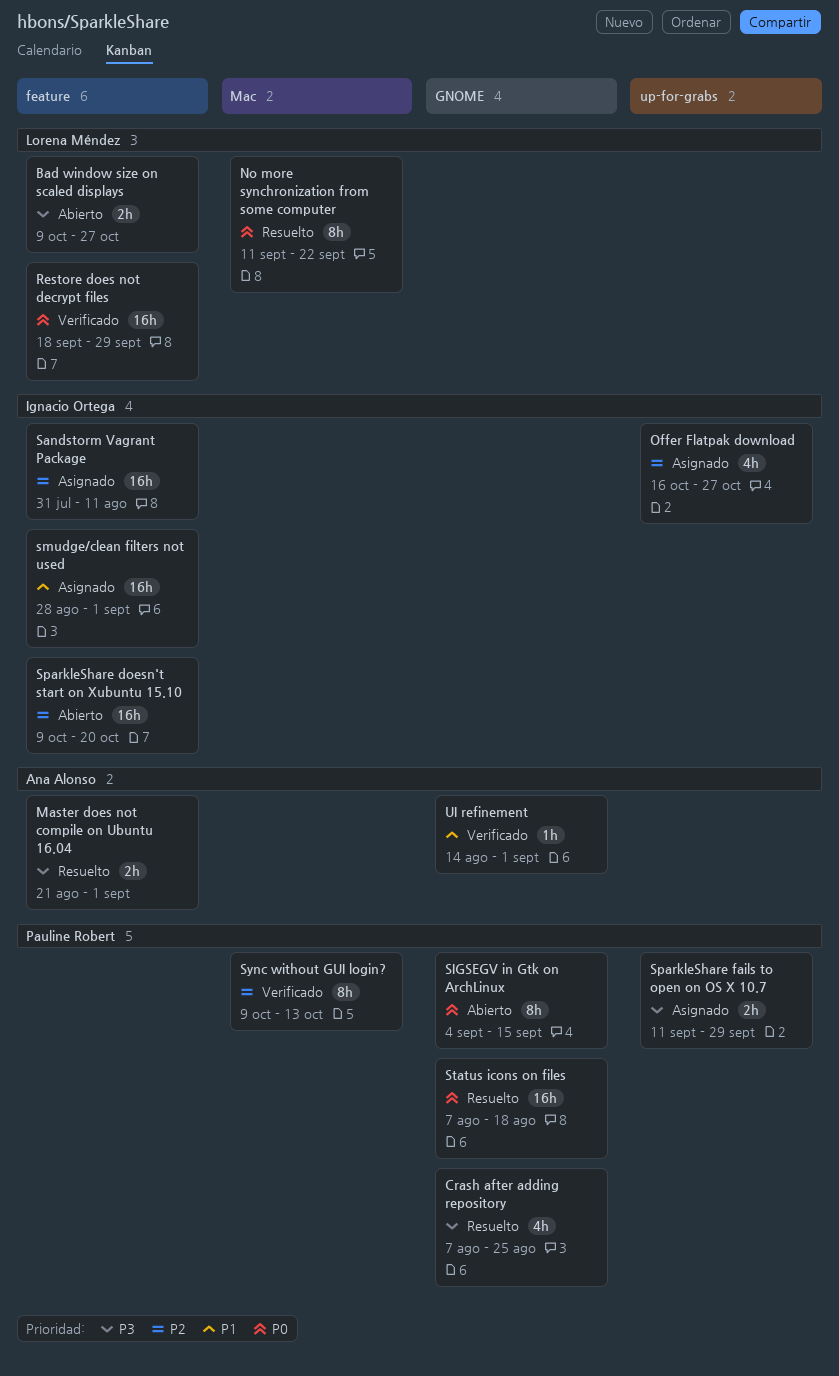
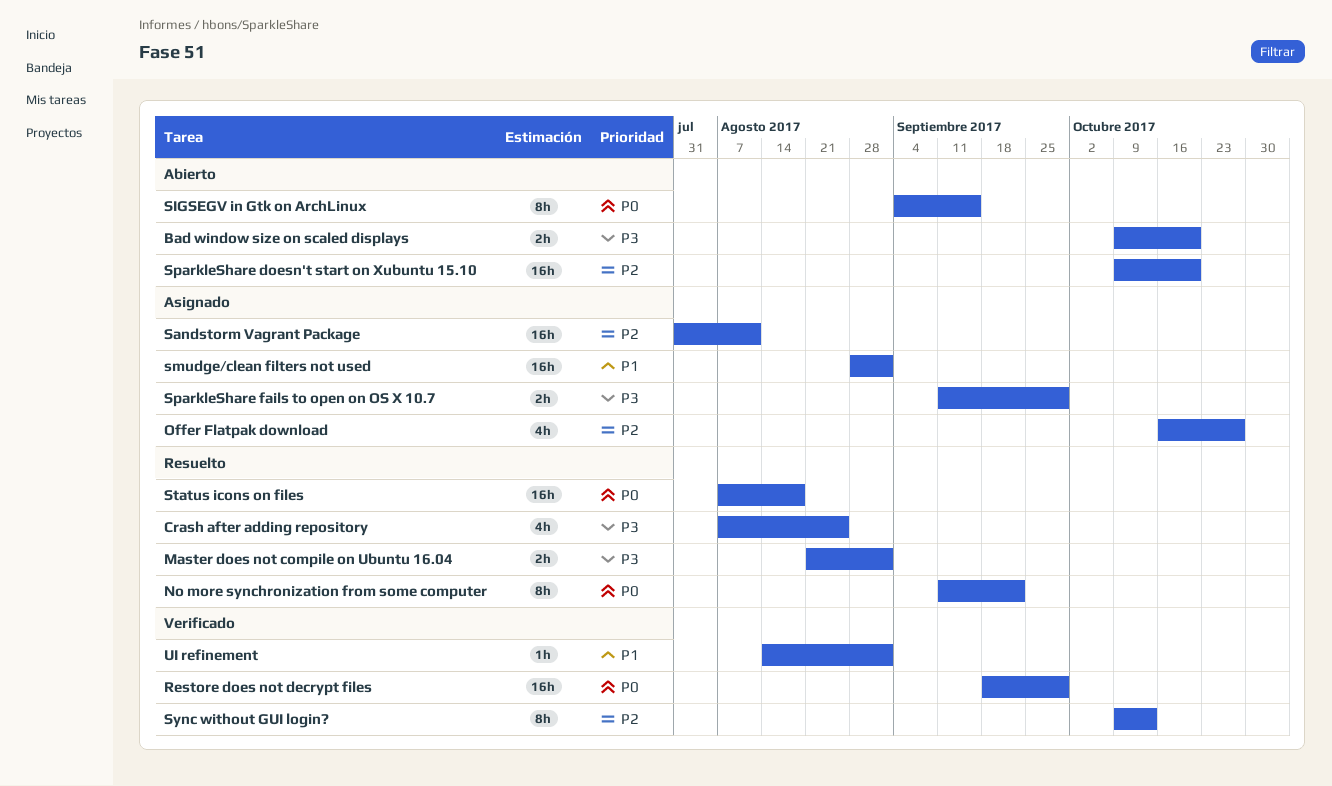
Bad window size on scaled displays, due: Oct 27 -> Oct 20

